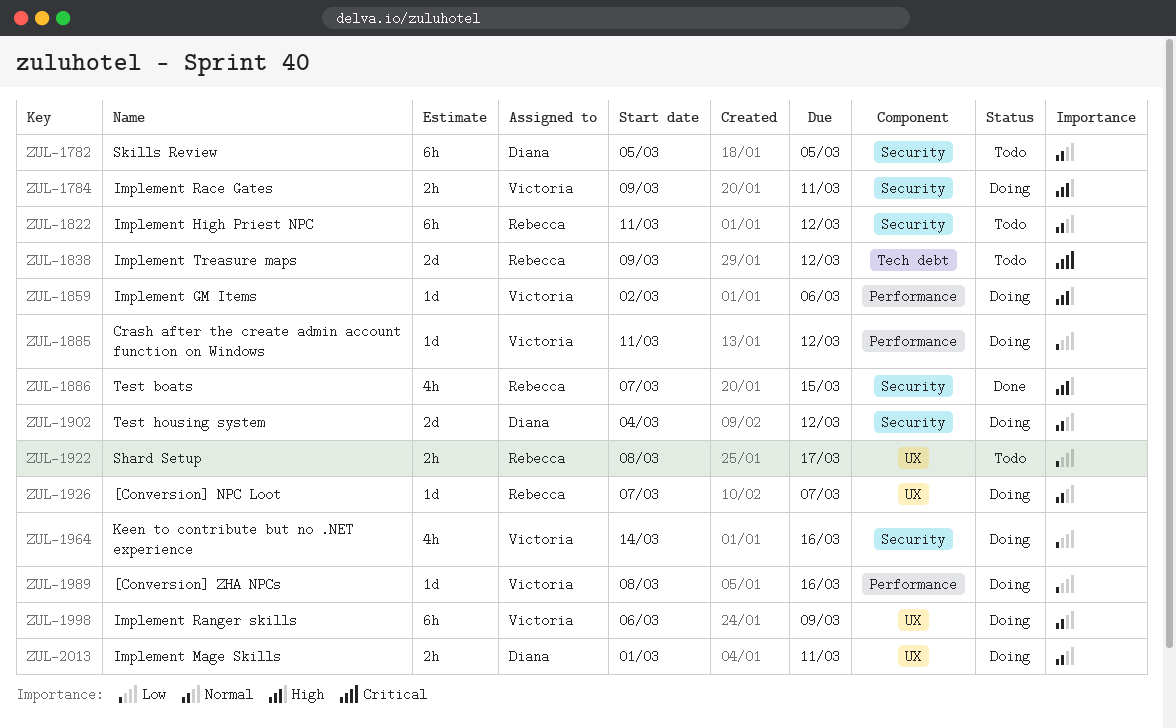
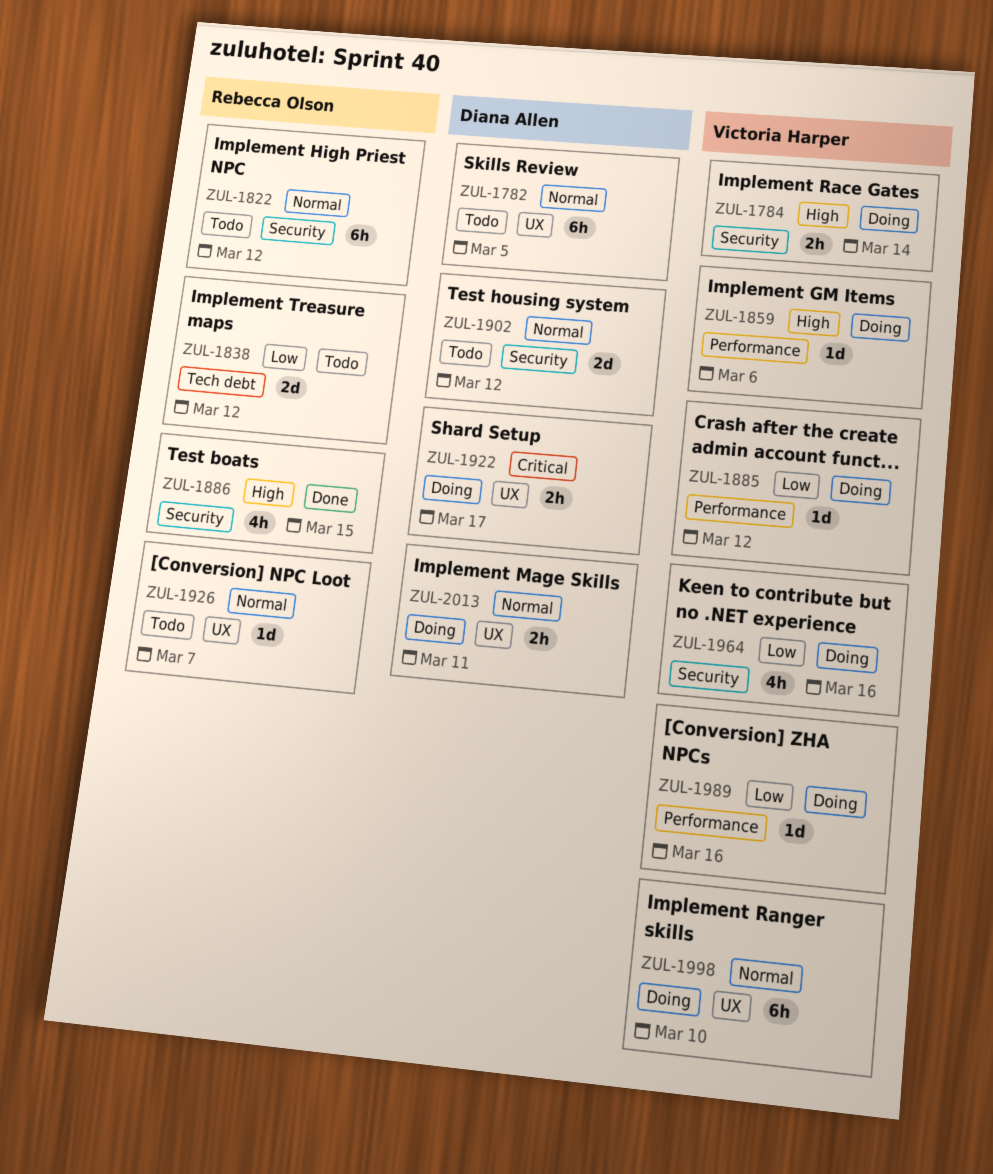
ZUL-1782, label: Security -> UX
ZUL-1784, due: Mar 11 -> Mar 14
ZUL-1838, priority: Critical -> Low
ZUL-1902, status: Doing -> Todo
ZUL-1922, status: Todo -> Doing
ZUL-1922, owner: Rebecca Olson -> Diana Allen
ZUL-1922, priority: Low -> Critical
ZUL-1926, status: Doing -> Todo
ZUL-1998, due: Mar 9 -> Mar 10

